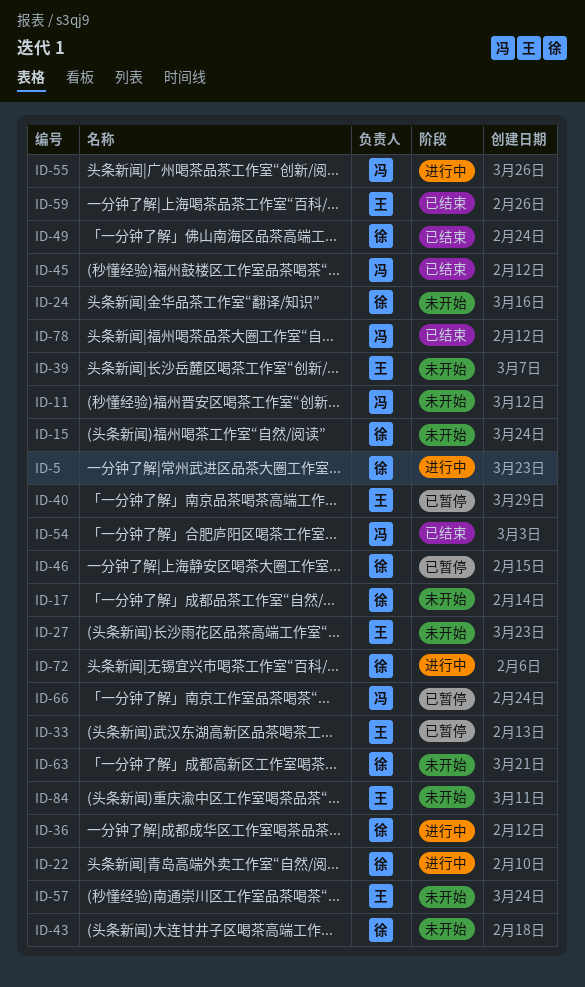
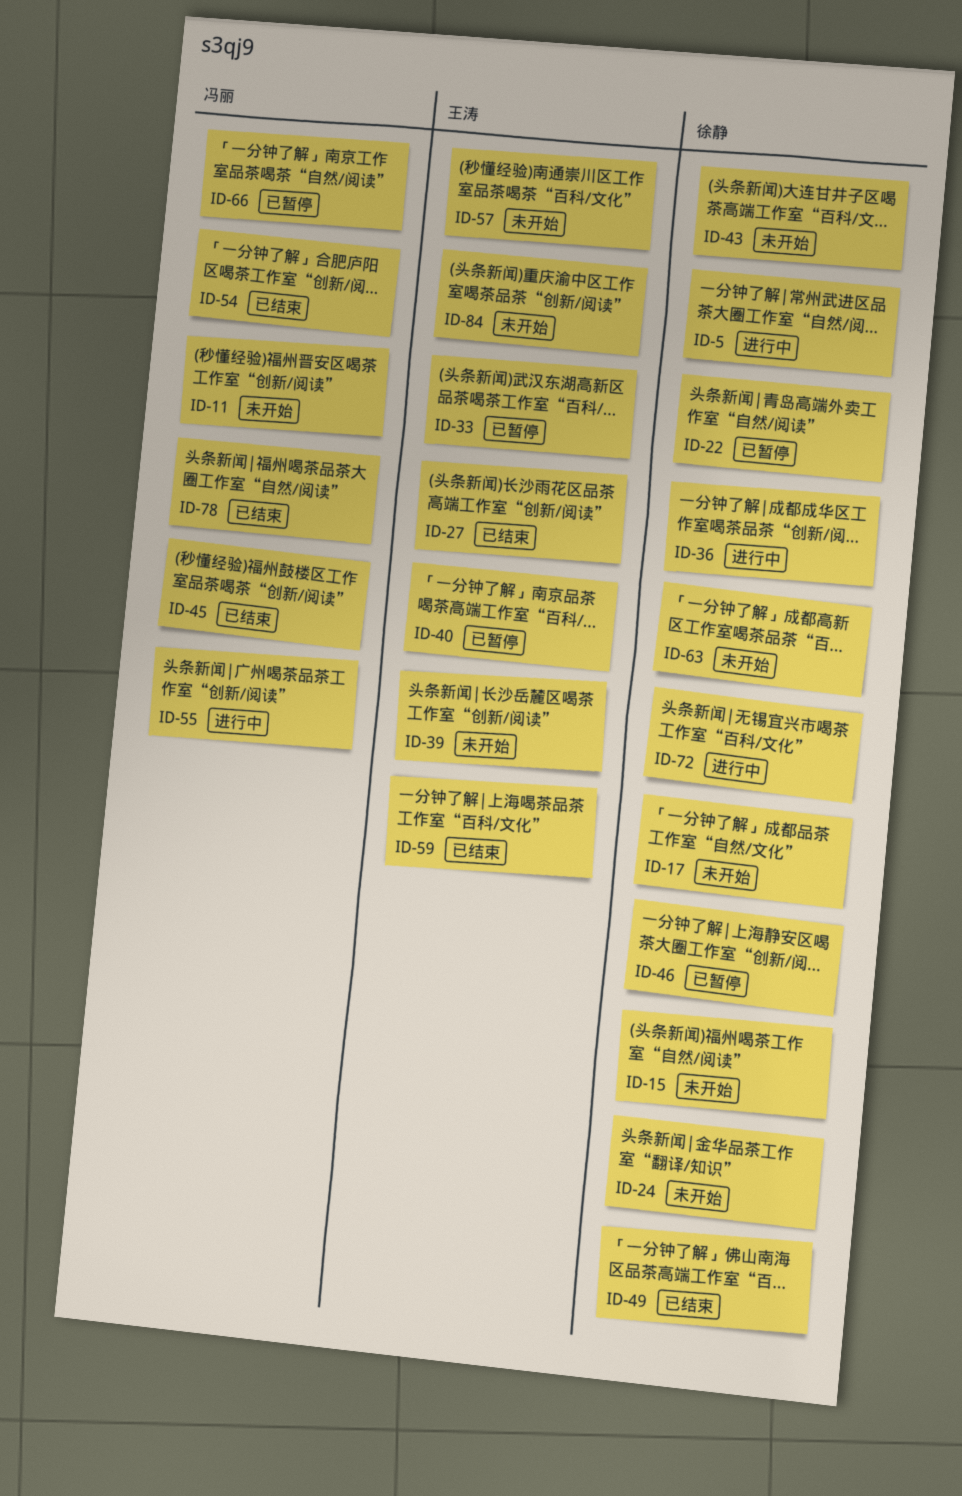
ID-22, status: 进行中 -> 已暂停
ID-27, status: 未开始 -> 已结束

